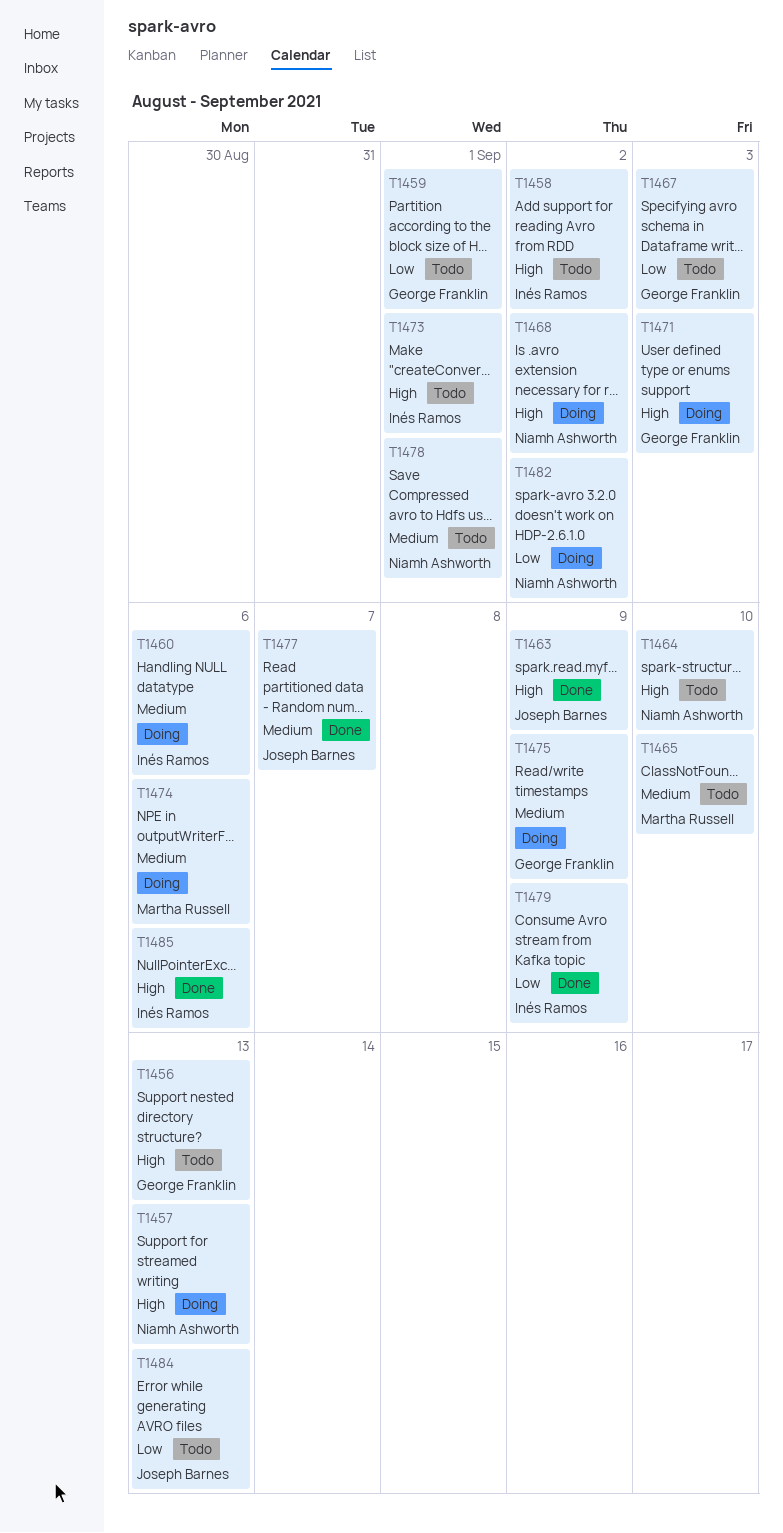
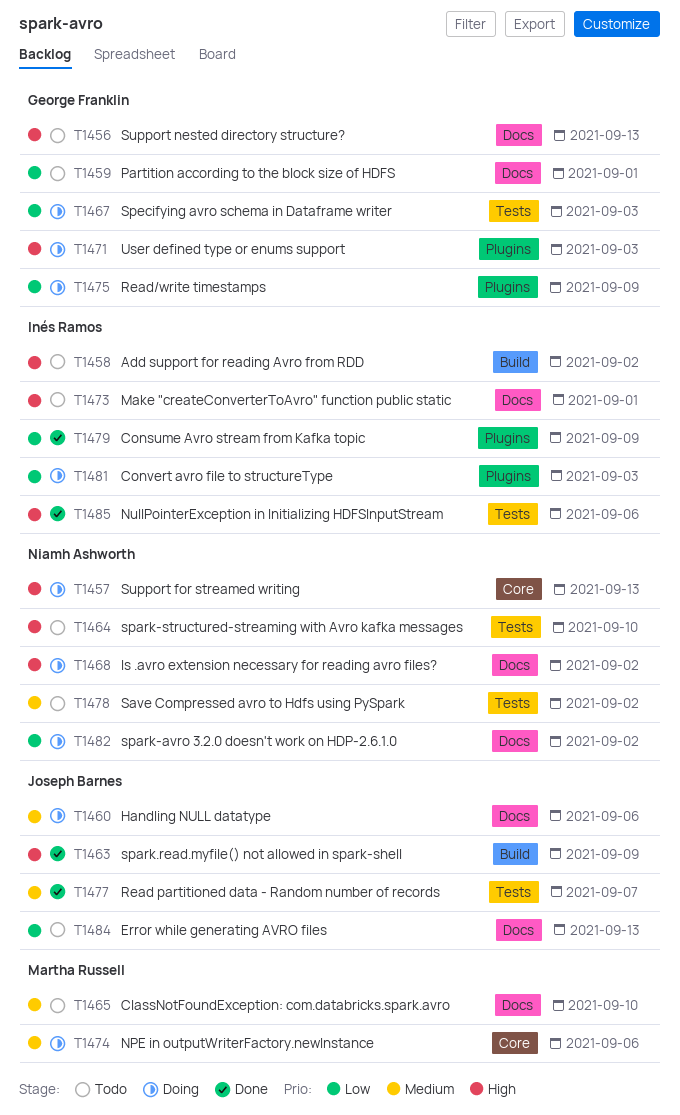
T1460, owner: Inés Ramos -> Joseph Barnes
T1467, status: Todo -> Doing
T1475, priority: Medium -> Low
T1478, due: Sep 1 -> Sep 2
T1481: none -> present

